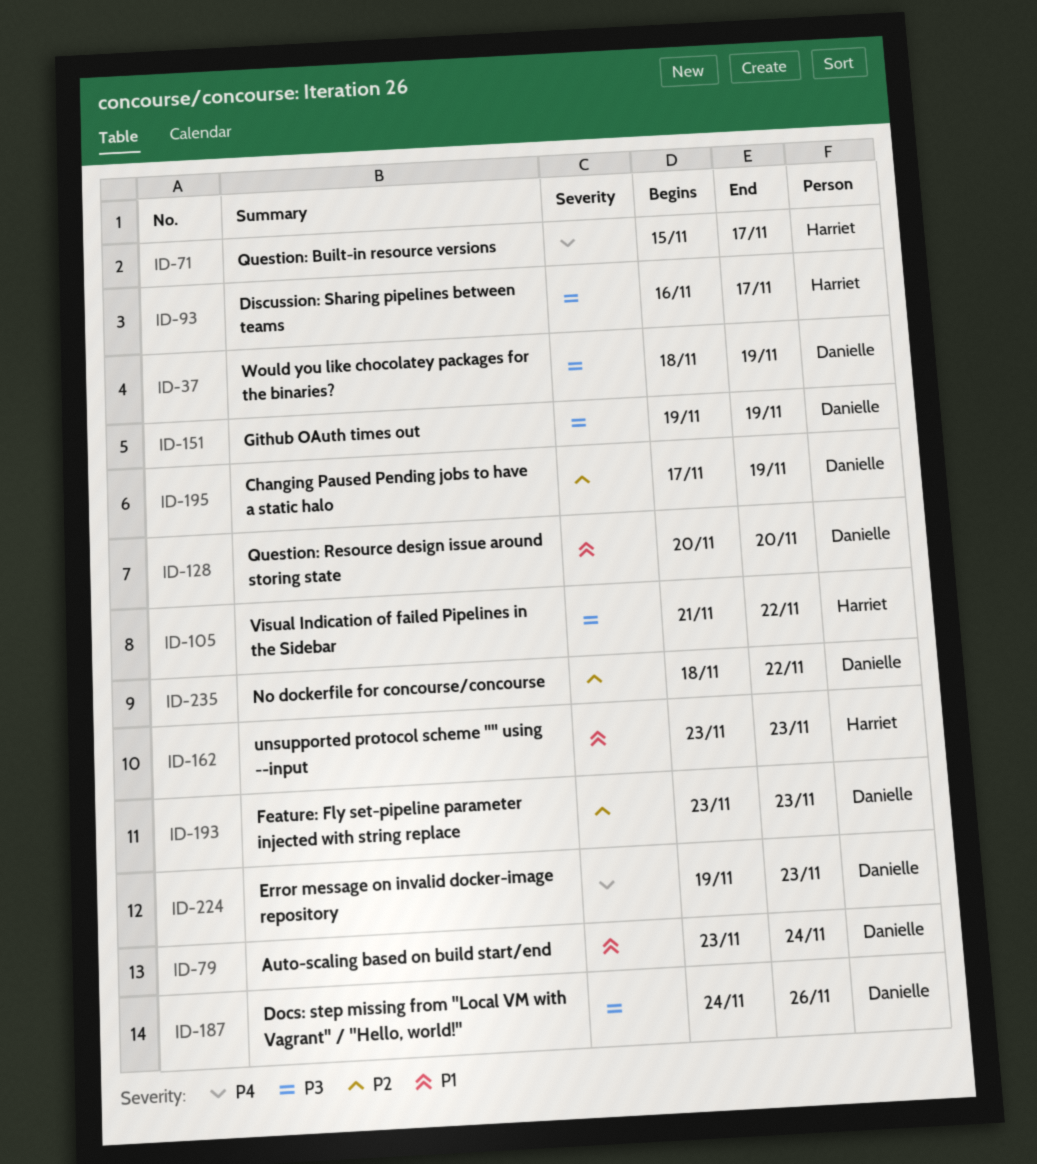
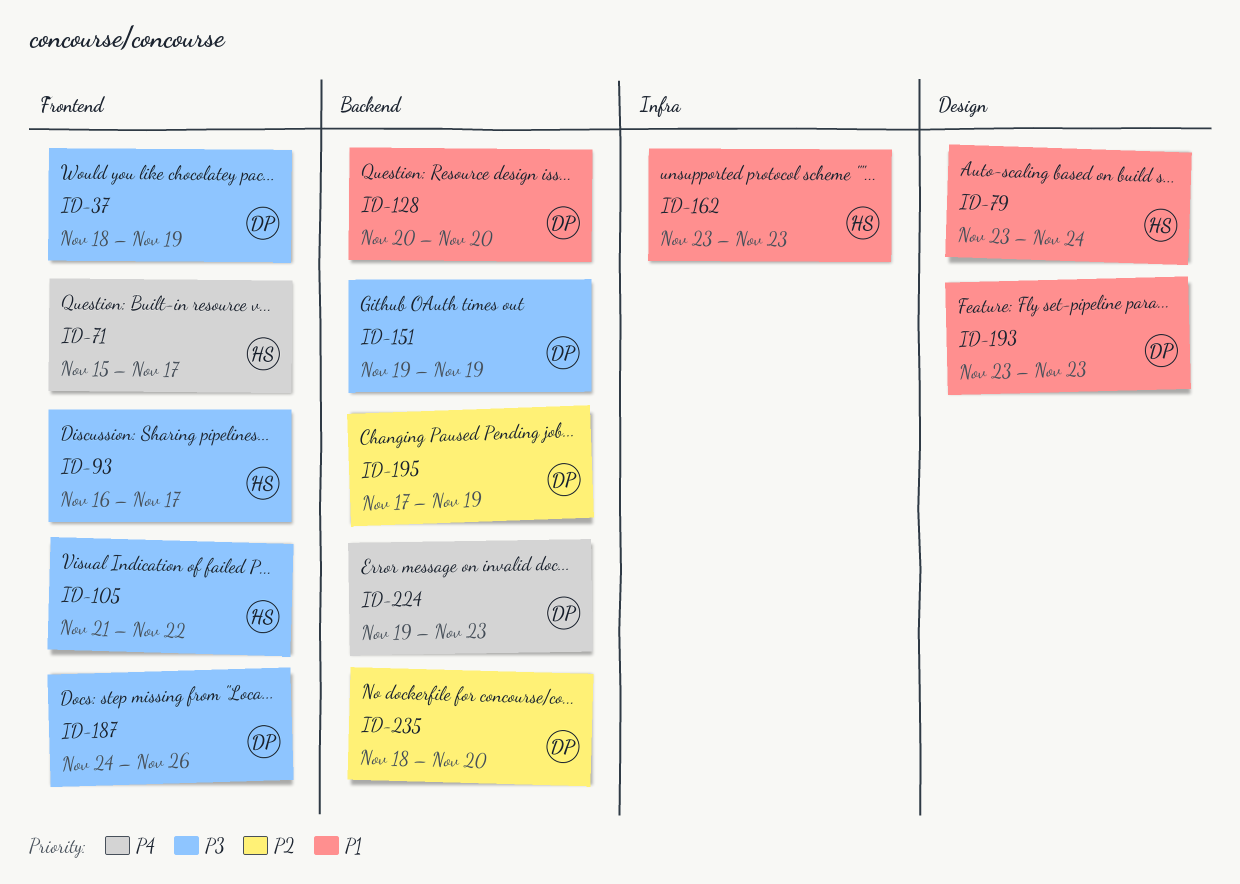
ID-79, owner: Danielle -> Harriet
ID-193, priority: P2 -> P1
ID-235, due: Nov 22 -> Nov 20

